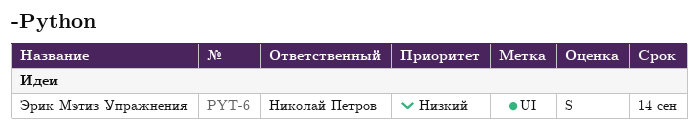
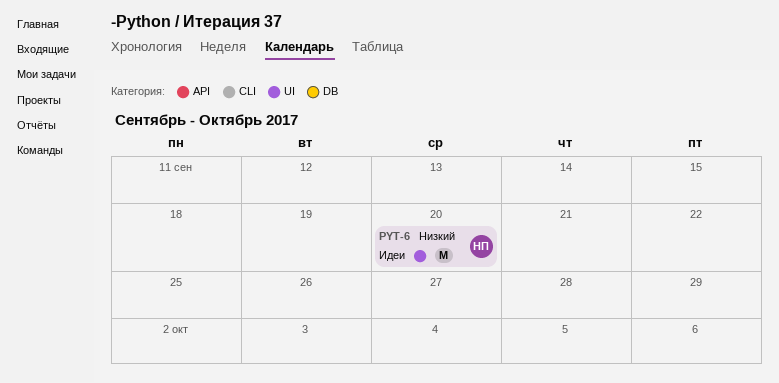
PYT-6, estimate: S -> M
PYT-6, due: Sep 14 -> Sep 20

